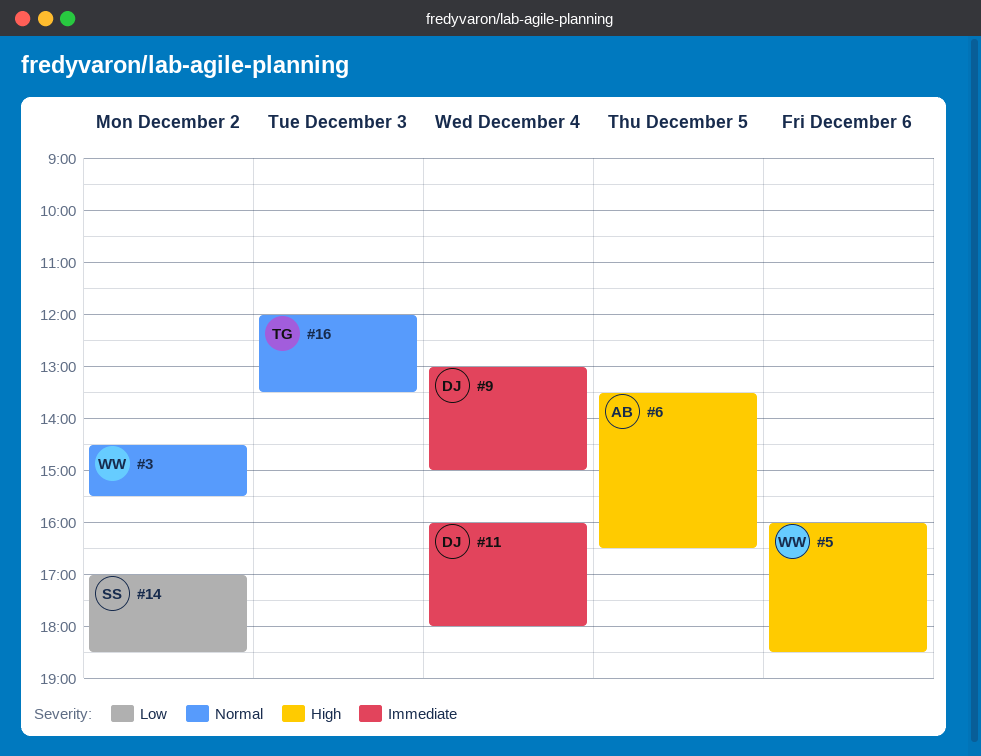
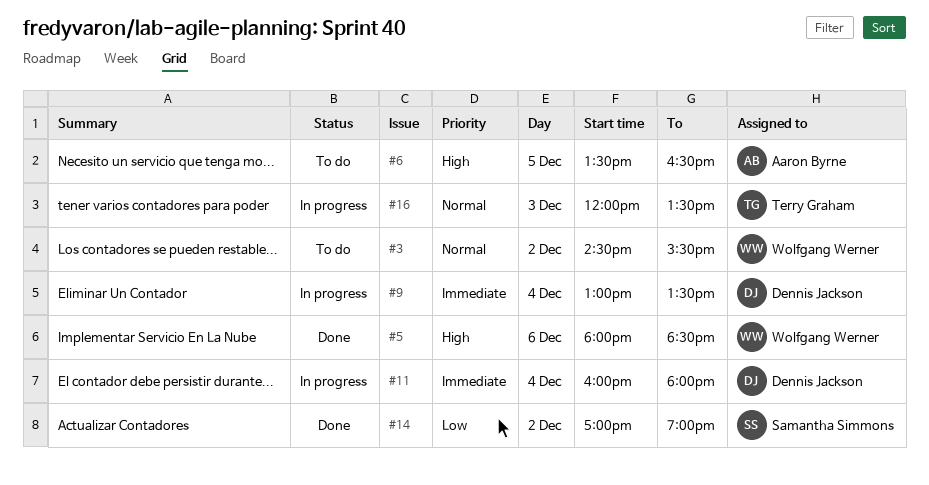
#5, begins: 16:00 -> 18:00
#9, ends: 15:00 -> 13:30
#14, ends: 18:30 -> 19:00

